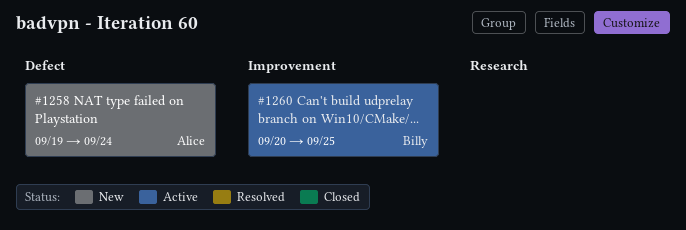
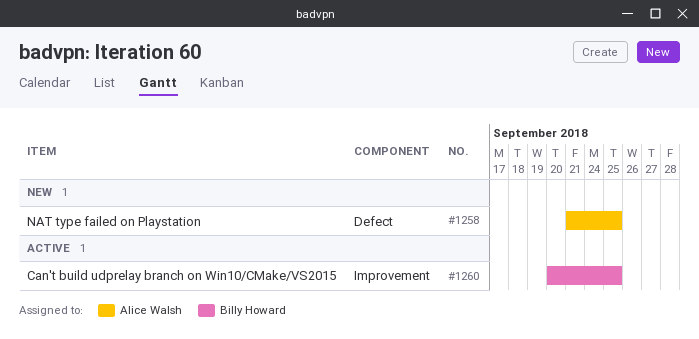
#1258, start: Sep 19 -> Sep 21
#1258, due: Sep 24 -> Sep 25

